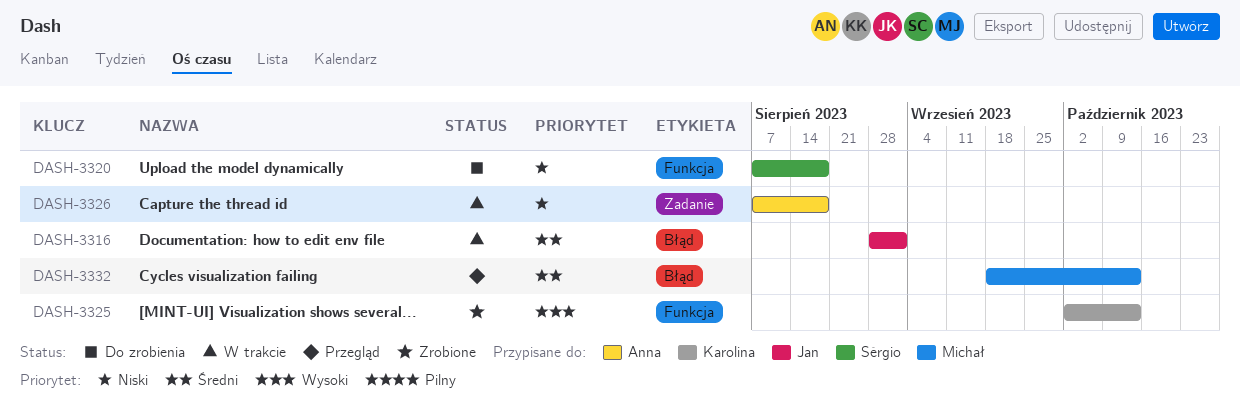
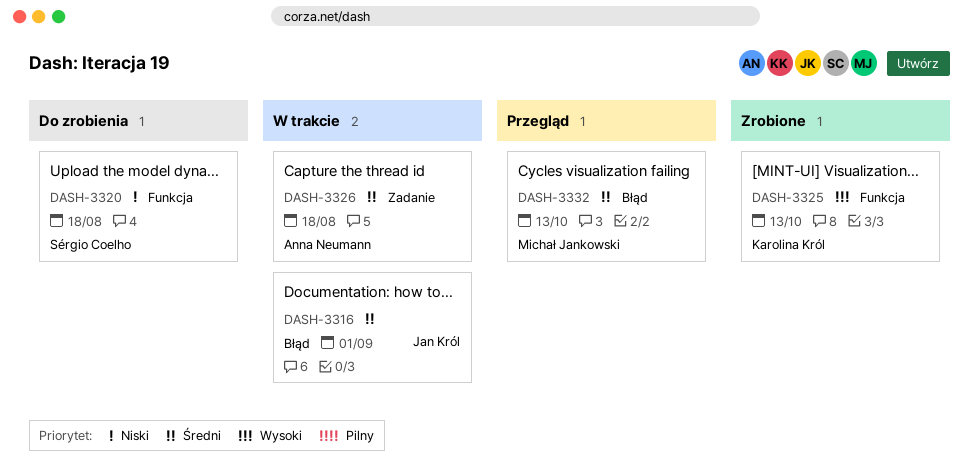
DASH-3326, priority: Niski -> Średni

